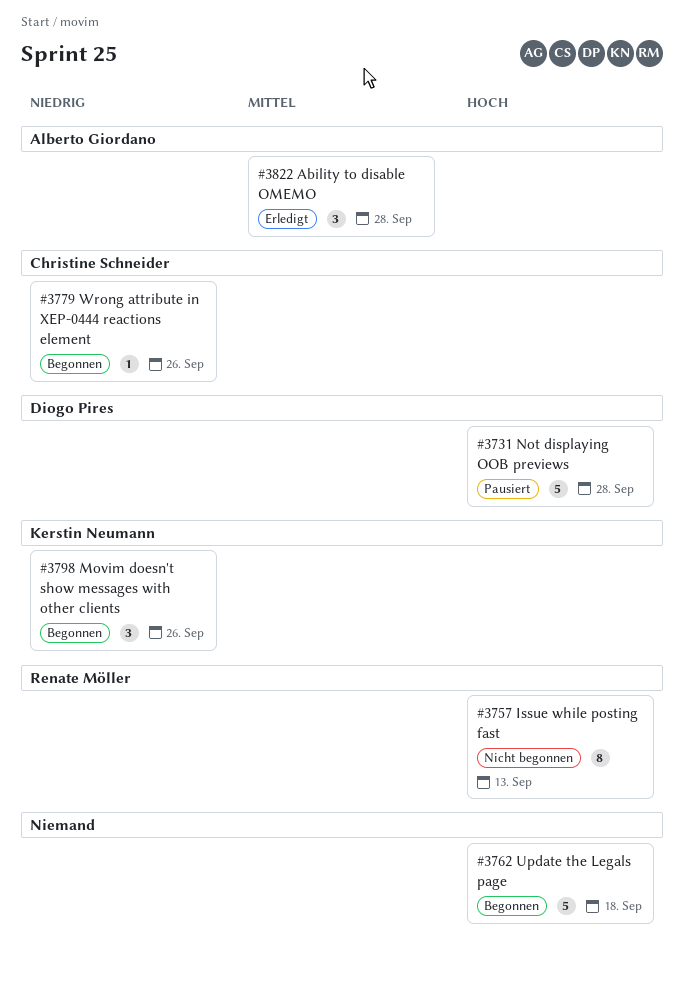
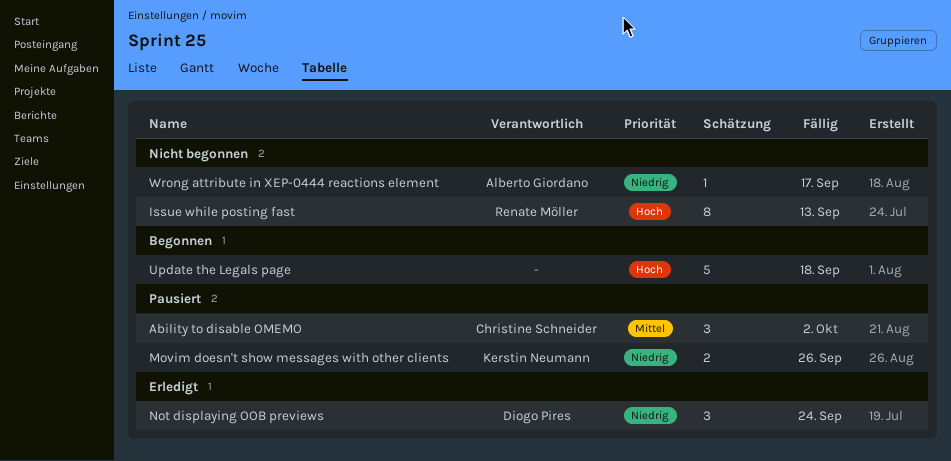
Ability to disable OMEMO, status: Erledigt -> Pausiert
Ability to disable OMEMO, owner: Alberto Giordano -> Christine Schneider
Ability to disable OMEMO, due: Sep 28 -> Oct 2
Movim doesn't show messages with other clients, status: Begonnen -> Pausiert
Movim doesn't show messages with other clients, estimate: 3 -> 2
Not displaying OOB previews, status: Pausiert -> Erledigt
Not displaying OOB previews, priority: Hoch -> Niedrig
Not displaying OOB previews, estimate: 5 -> 3
Not displaying OOB previews, due: Sep 28 -> Sep 24
Wrong attribute in XEP-0444 reactions element, status: Begonnen -> Nicht begonnen
Wrong attribute in XEP-0444 reactions element, owner: Christine Schneider -> Alberto Giordano
Wrong attribute in XEP-0444 reactions element, due: Sep 26 -> Sep 17

